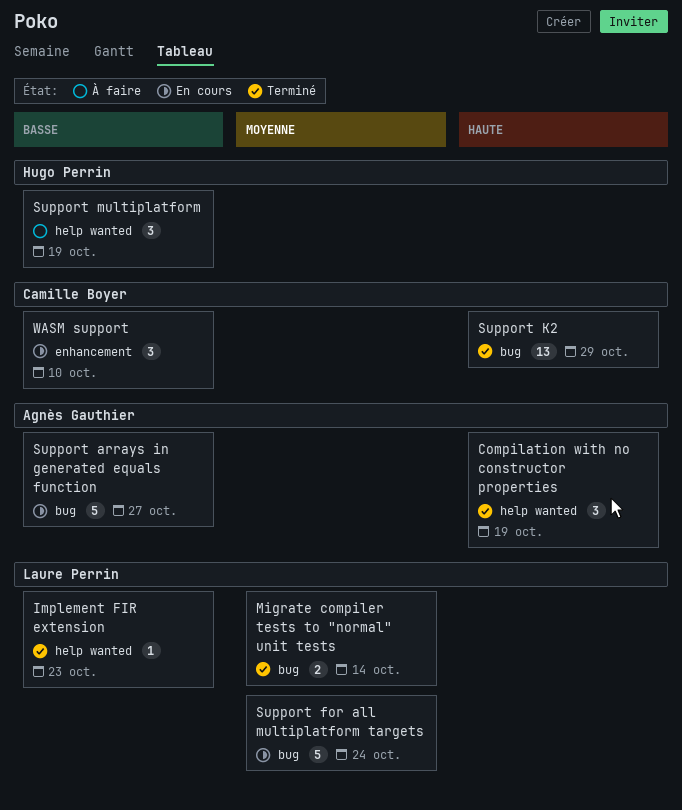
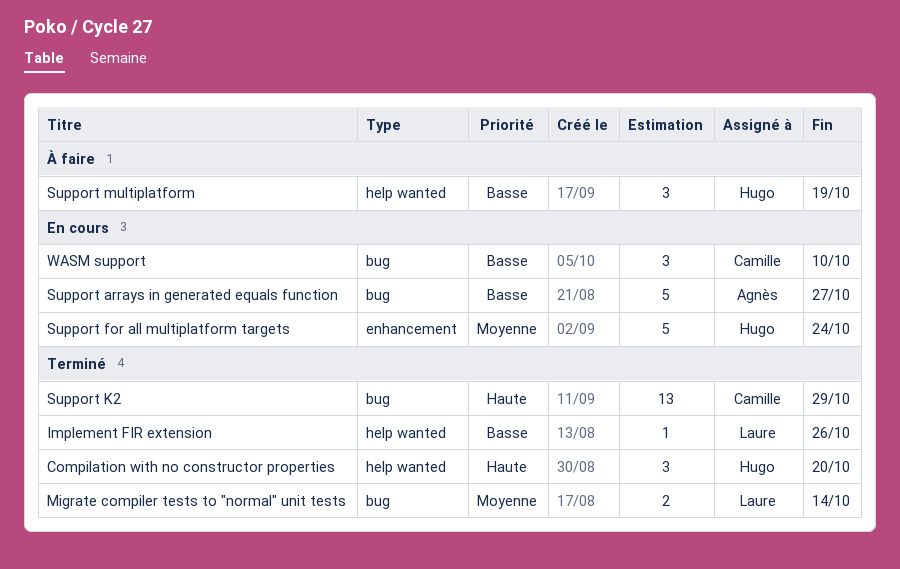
Compilation with no constructor properties, owner: Agnès Gauthier -> Hugo Perrin
Compilation with no constructor properties, due: Oct 19 -> Oct 20
Implement FIR extension, due: Oct 23 -> Oct 26
Support for all multiplatform targets, owner: Laure Perrin -> Hugo Perrin
Support for all multiplatform targets, label: bug -> enhancement
WASM support, label: enhancement -> bug

